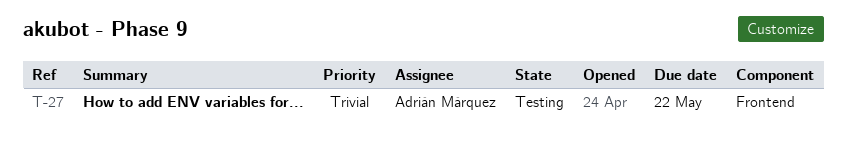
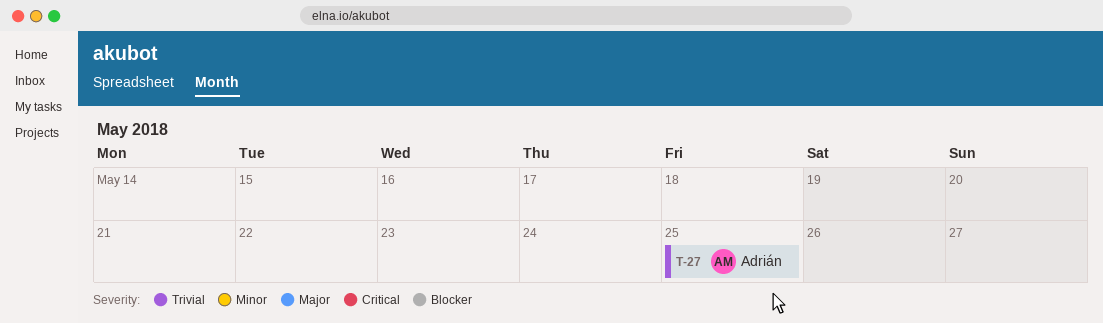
T-27, due: May 22 -> May 25

